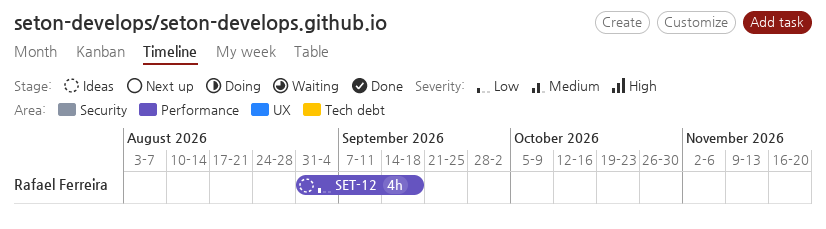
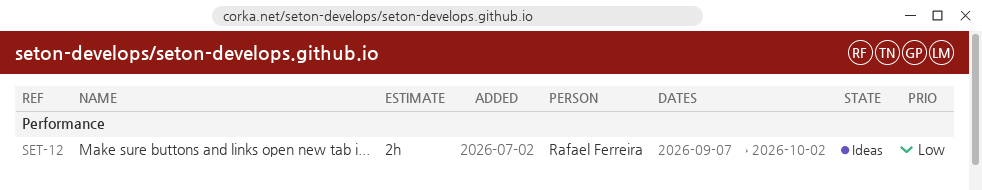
SET-12, estimate: 4h -> 2h
SET-12, start: Aug 31 -> Sep 7
SET-12, due: Sep 18 -> Oct 2

